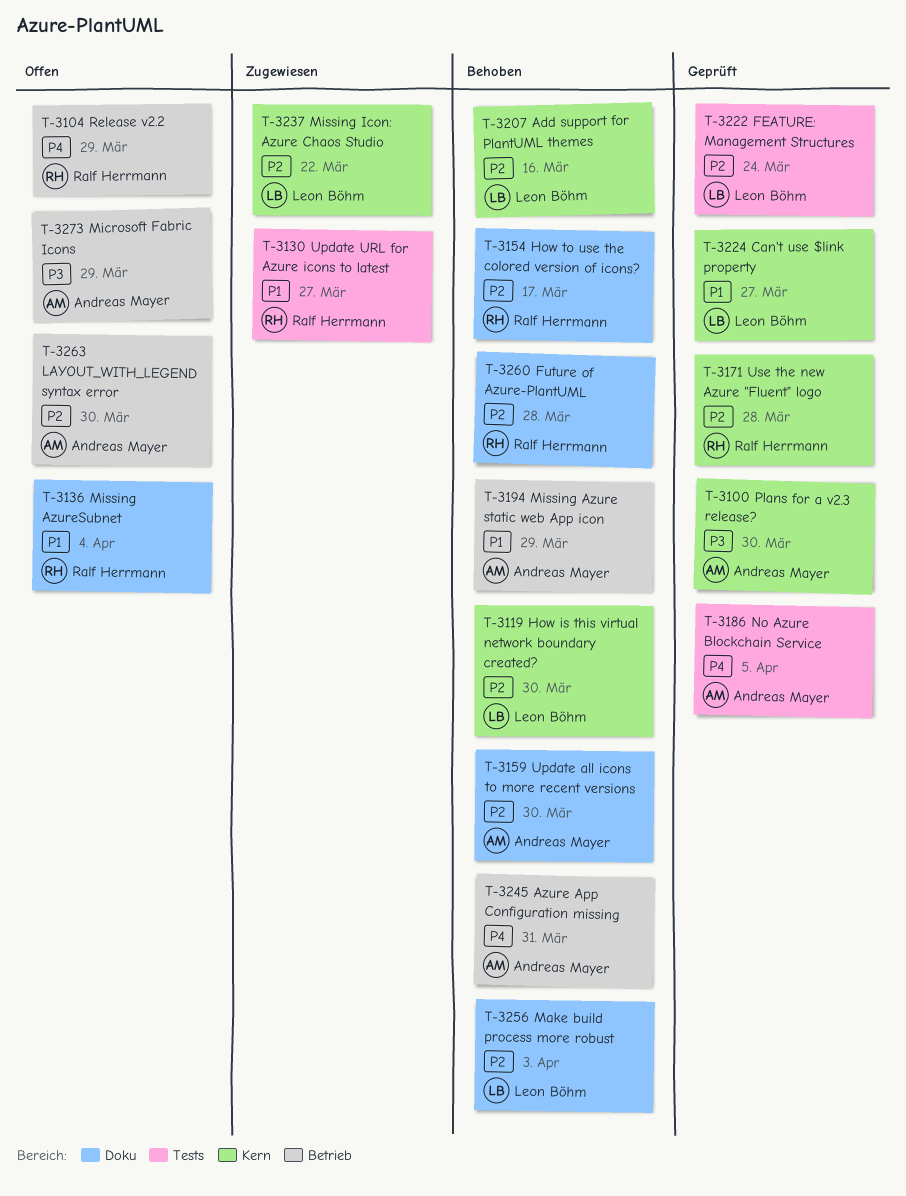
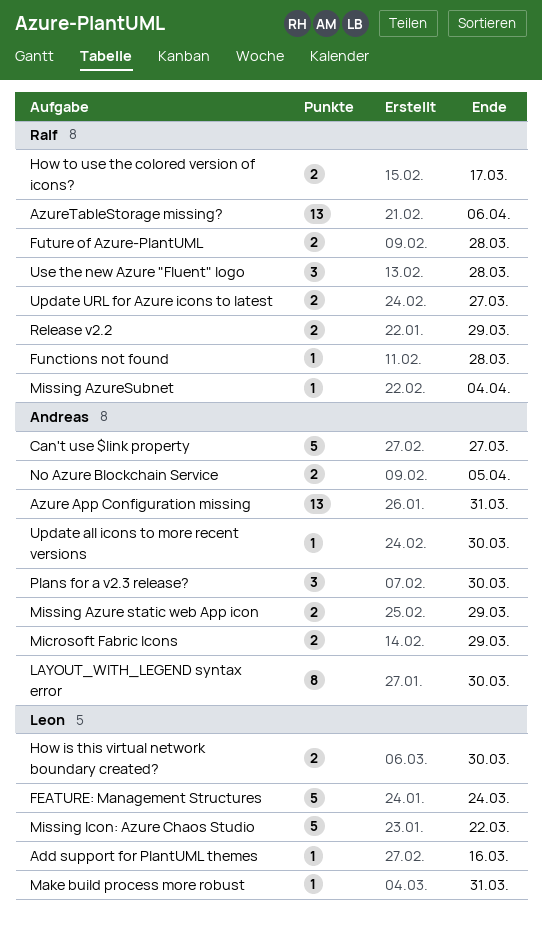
AzureTableStorage missing?: none -> present
Can't use $link property, owner: Leon Böhm -> Andreas Mayer
Functions not found: none -> present
Make build process more robust, due: Apr 3 -> Mar 31

